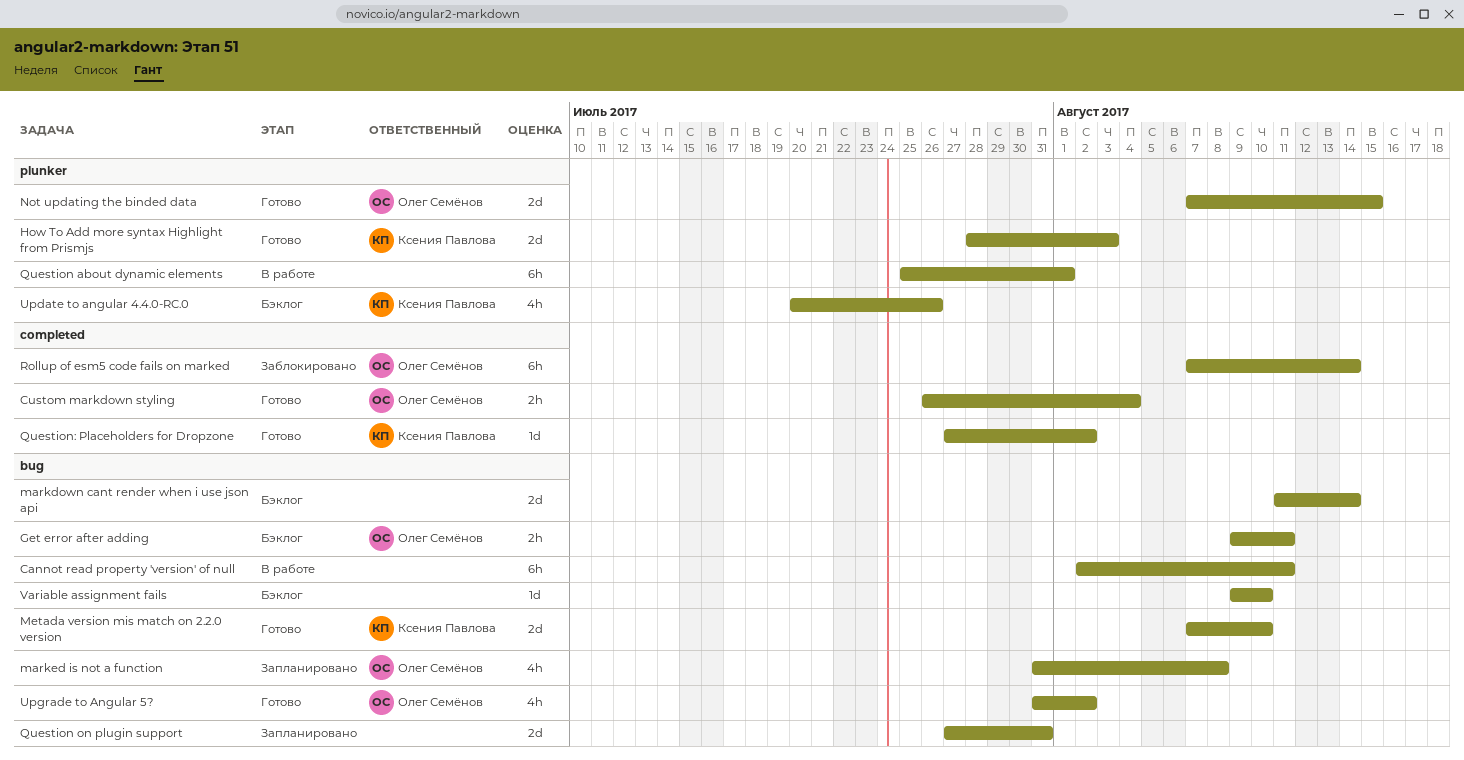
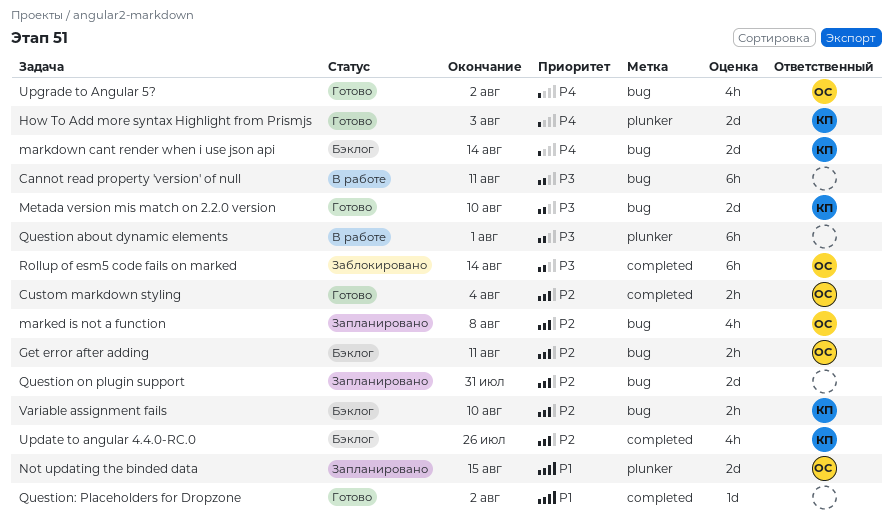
markdown cant render when i use json api, owner: none -> Ксения Павлова
Not updating the binded data, status: Готово -> Запланировано
Question: Placeholders for Dropzone, owner: Ксения Павлова -> none
Update to angular 4.4.0-RC.0, label: plunker -> completed
Variable assignment fails, owner: none -> Ксения Павлова
Variable assignment fails, estimate: 1d -> 2h

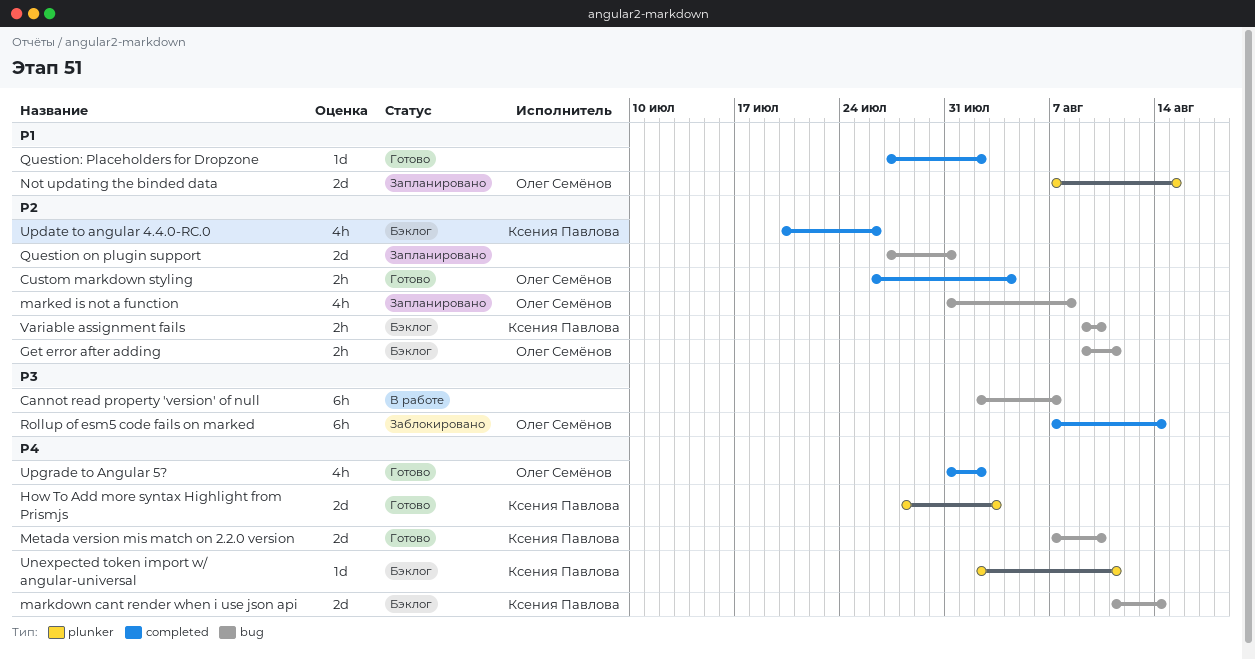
Cannot read property 'version' of null, due: Aug 11 -> Aug 7
Metada version mis match on 2.2.0 version, priority: P3 -> P4
Question about dynamic elements: present -> none
Unexpected token import w/ angular-universal: none -> present
Upgrade to Angular 5?, label: bug -> completed

